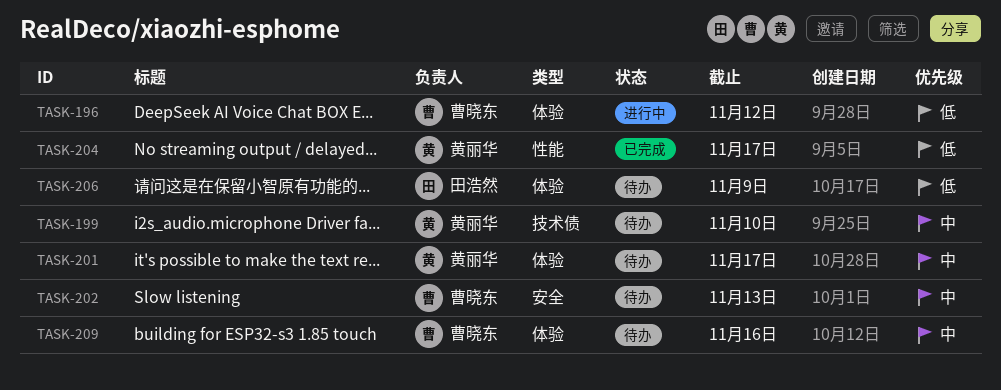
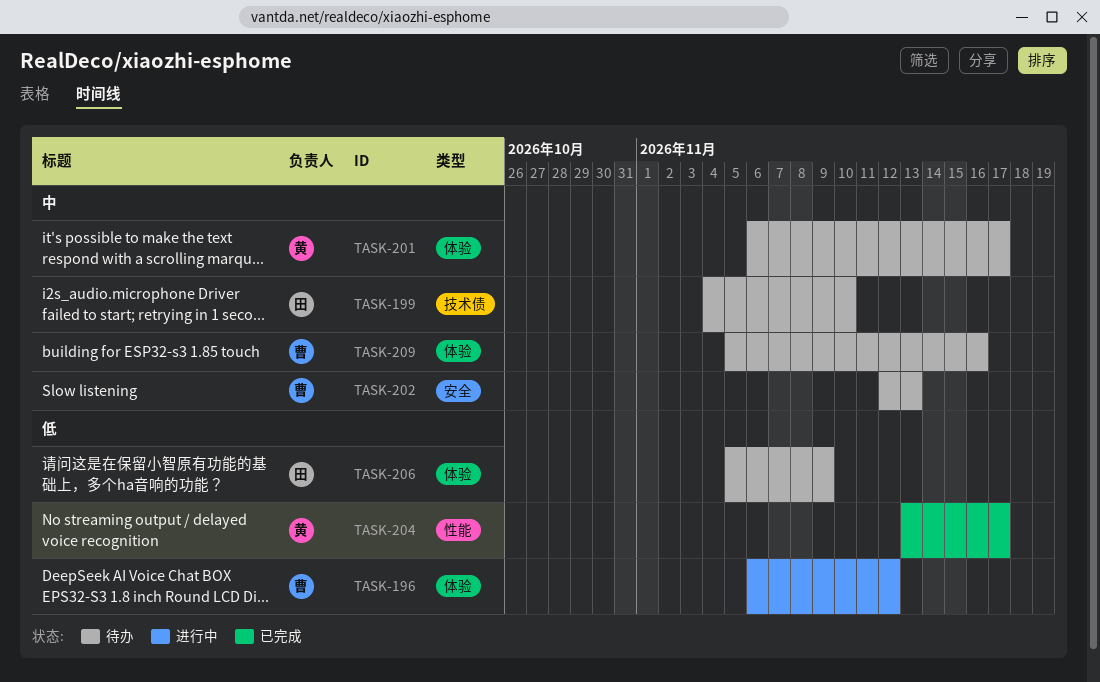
TASK-199, owner: 黄丽华 -> 田浩然

